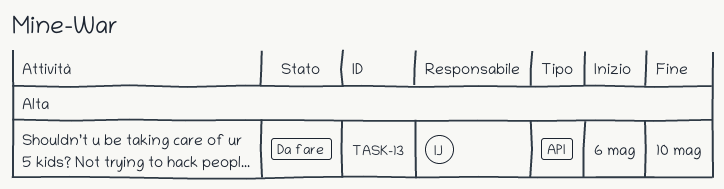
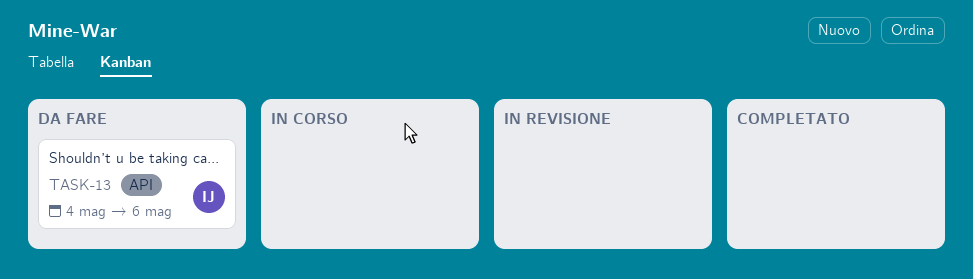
TASK-13, start: May 6 -> May 4
TASK-13, due: May 10 -> May 6

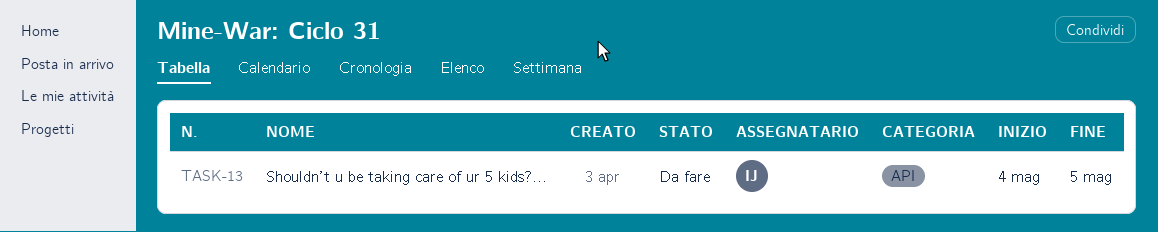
TASK-13, due: May 6 -> May 5

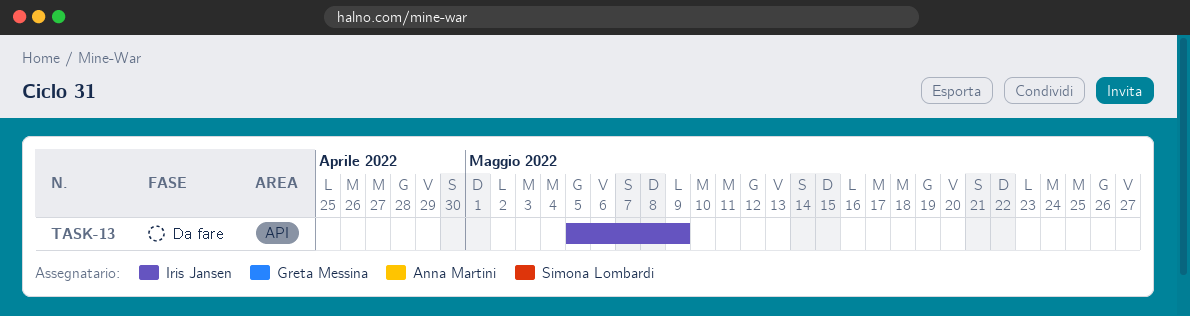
TASK-13, start: May 4 -> May 5
TASK-13, due: May 5 -> May 9

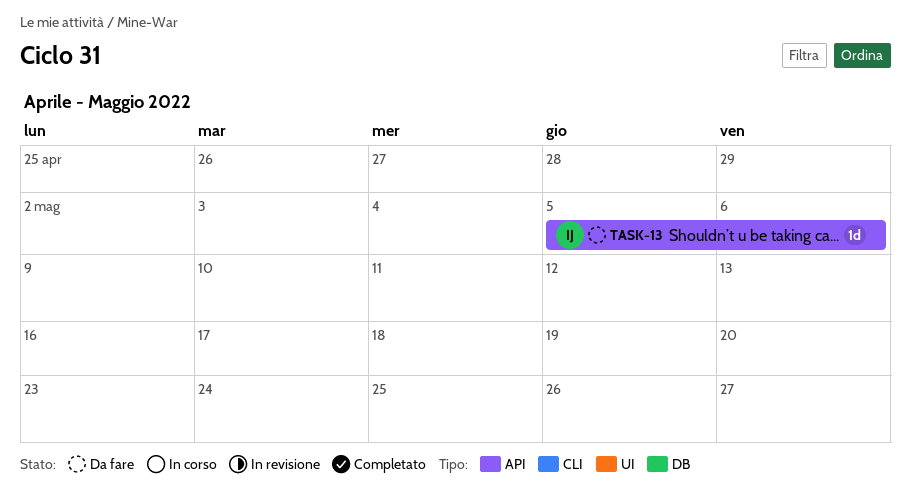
TASK-13, due: May 9 -> May 6

